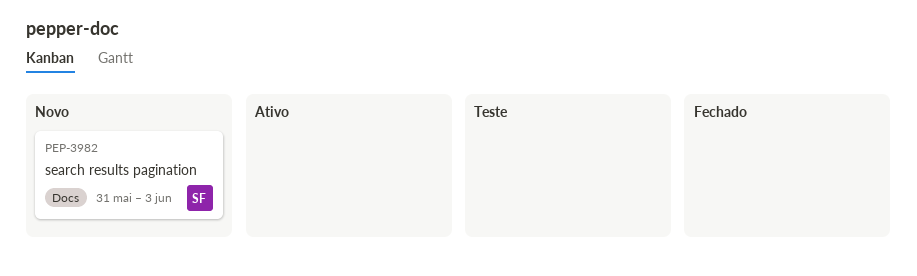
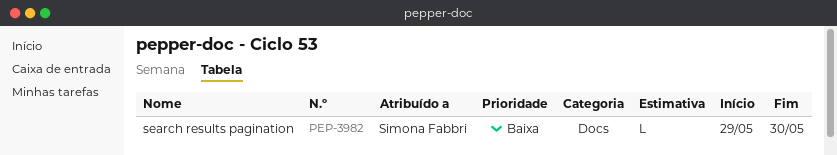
PEP-3982, start: May 31 -> May 29
PEP-3982, due: Jun 3 -> May 30

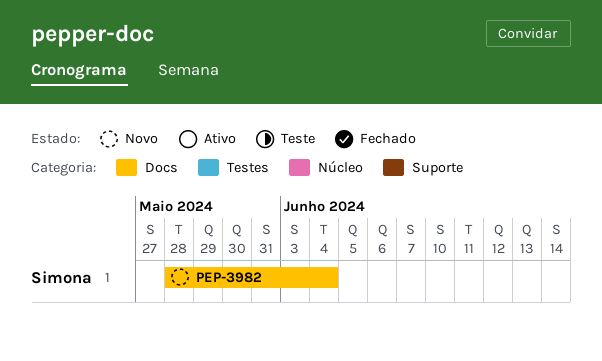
PEP-3982, start: May 29 -> May 28
PEP-3982, due: May 30 -> Jun 4

